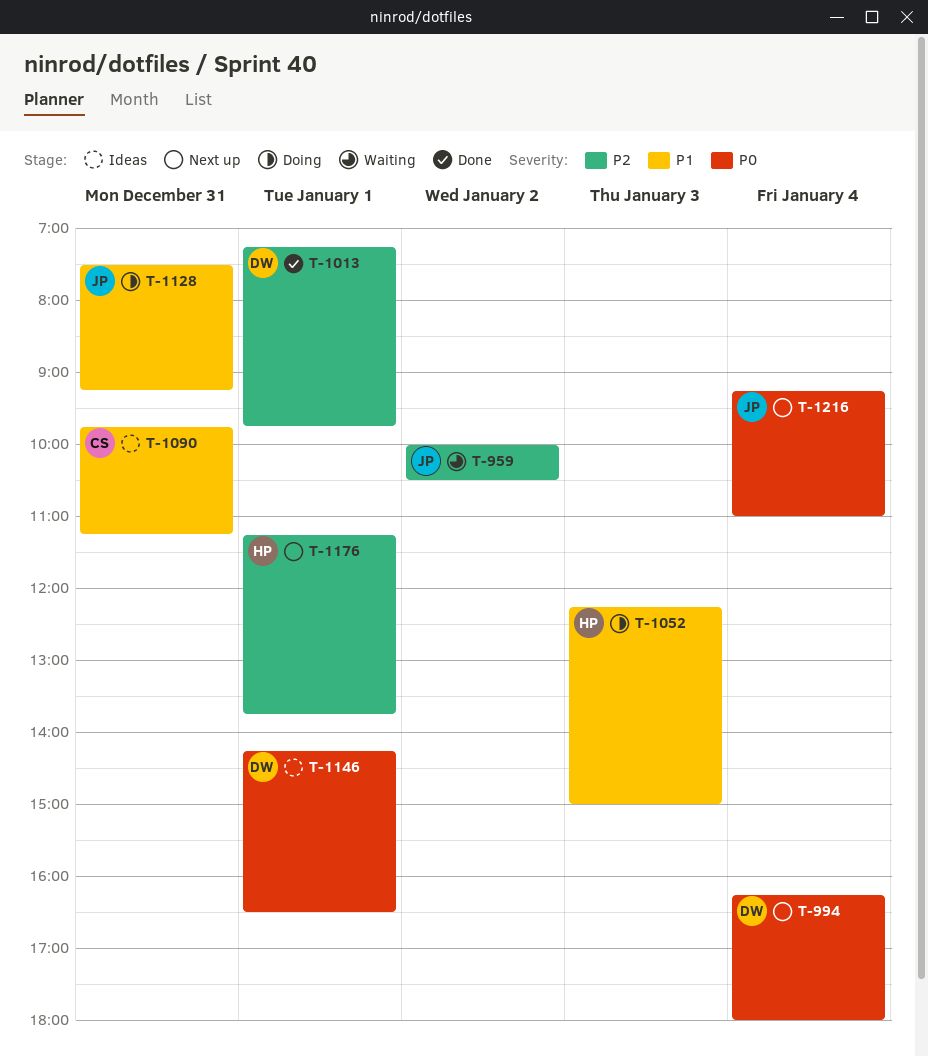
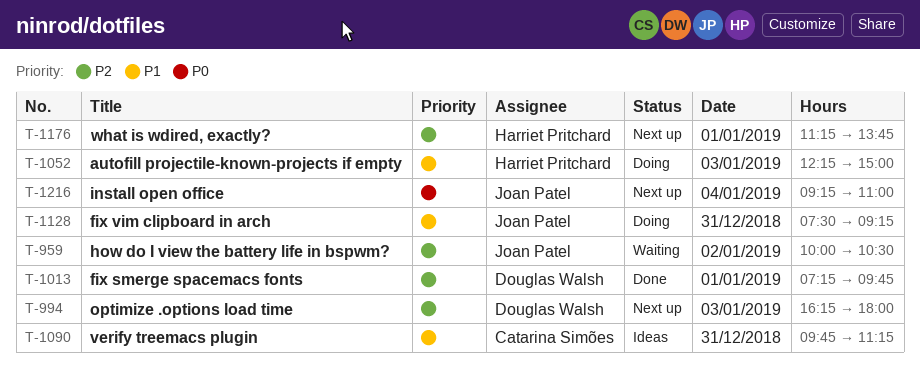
T-994, priority: P0 -> P2
T-994, day: Jan 4 -> Jan 3
T-1146: present -> none

